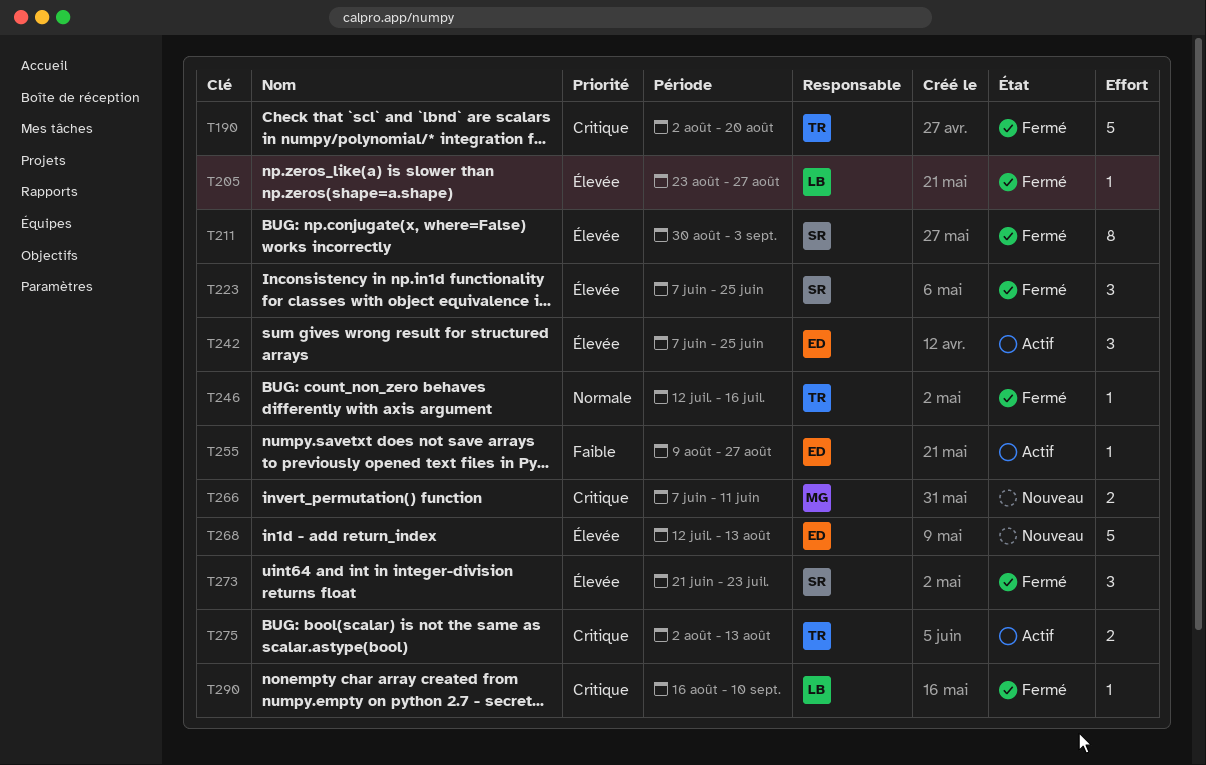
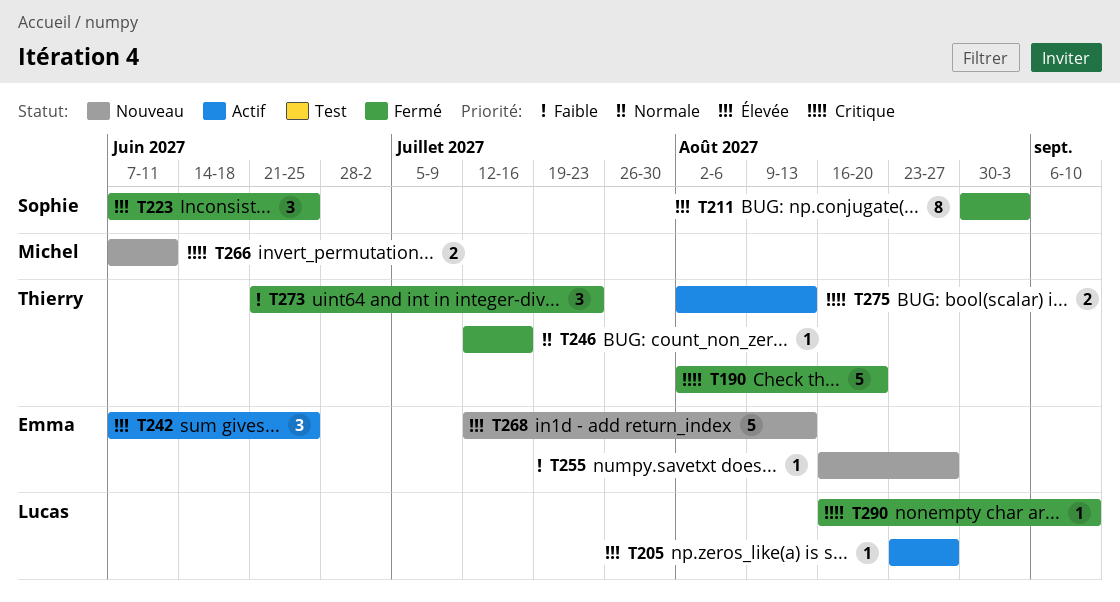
T205, status: Fermé -> Actif
T255, status: Actif -> Nouveau
T255, start: Aug 9 -> Aug 16
T273, owner: Sophie -> Thierry
T273, priority: Élevée -> Faible

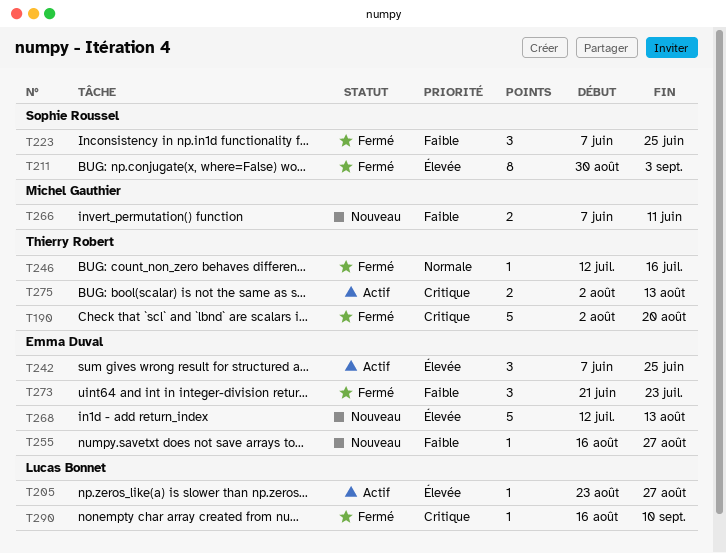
T223, priority: Élevée -> Faible
T266, priority: Critique -> Faible
T273, owner: Thierry Robert -> Emma Duval

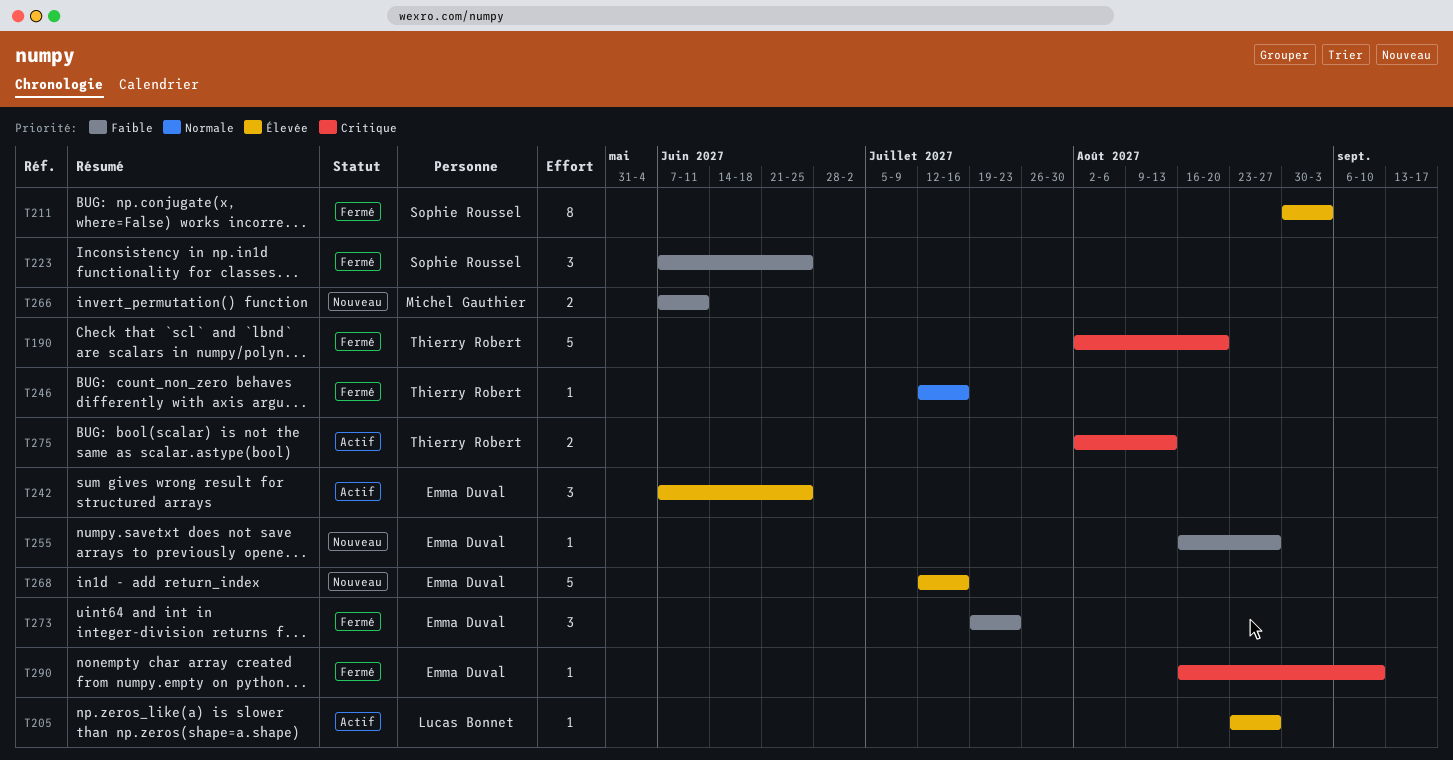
T268, due: Aug 13 -> Jul 16
T273, start: Jun 21 -> Jul 19
T290, owner: Lucas Bonnet -> Emma Duval

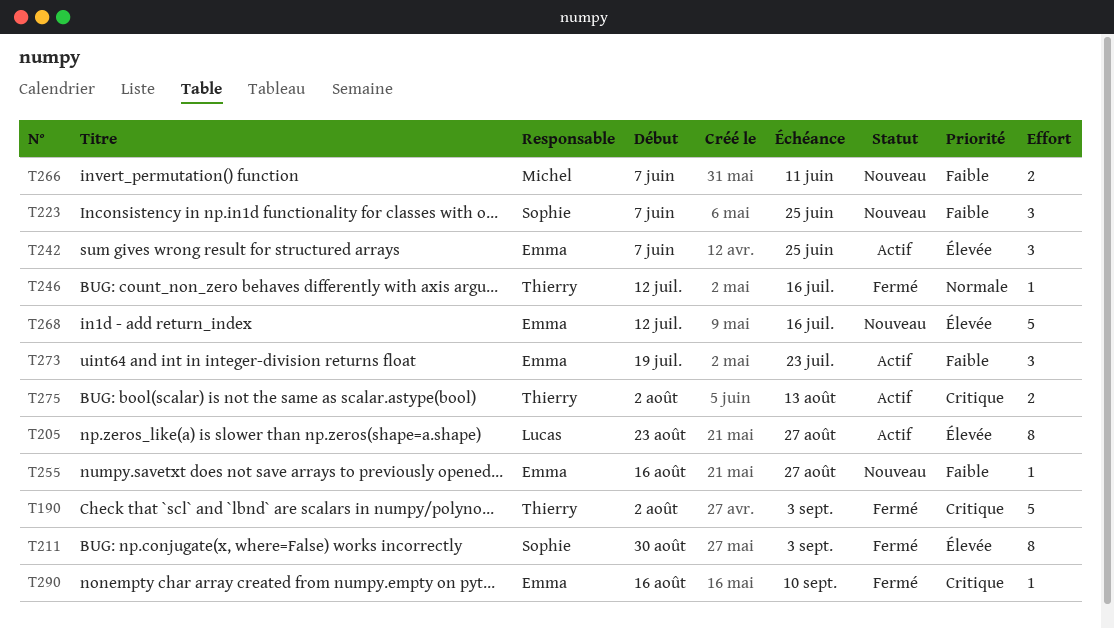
T190, due: Aug 20 -> Sep 3
T205, estimate: 1 -> 8
T223, status: Fermé -> Nouveau
T273, status: Fermé -> Actif

